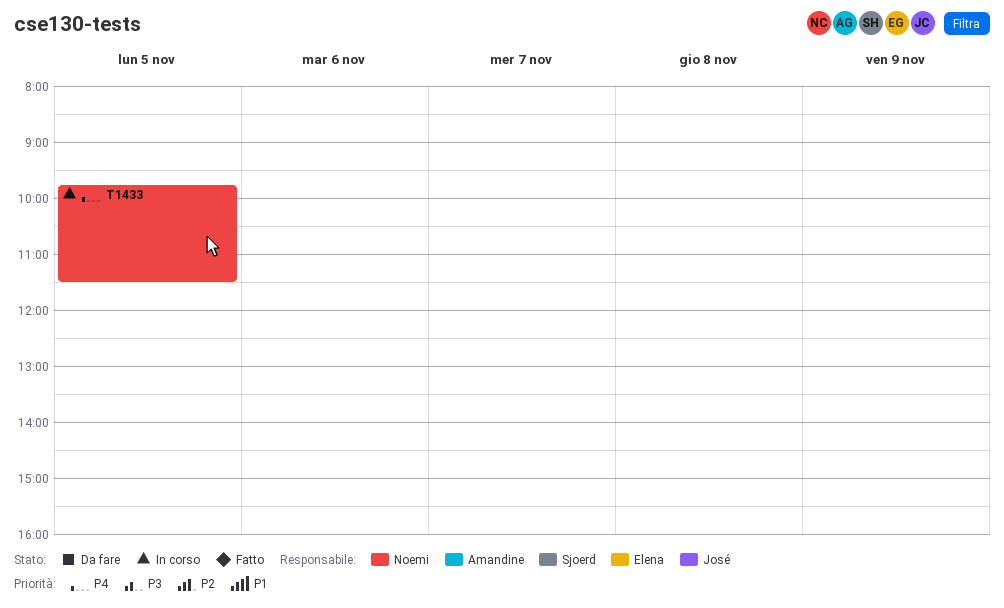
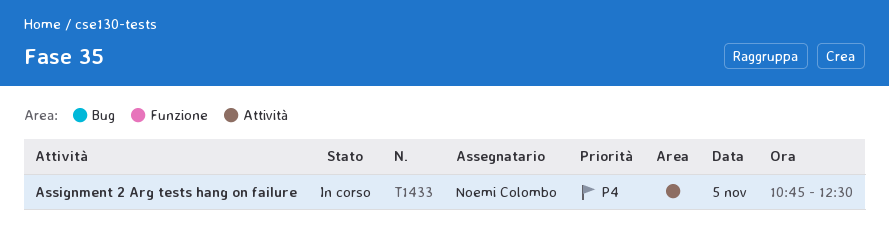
T1433, begins: 09:45 -> 10:45
T1433, ends: 11:30 -> 12:30

